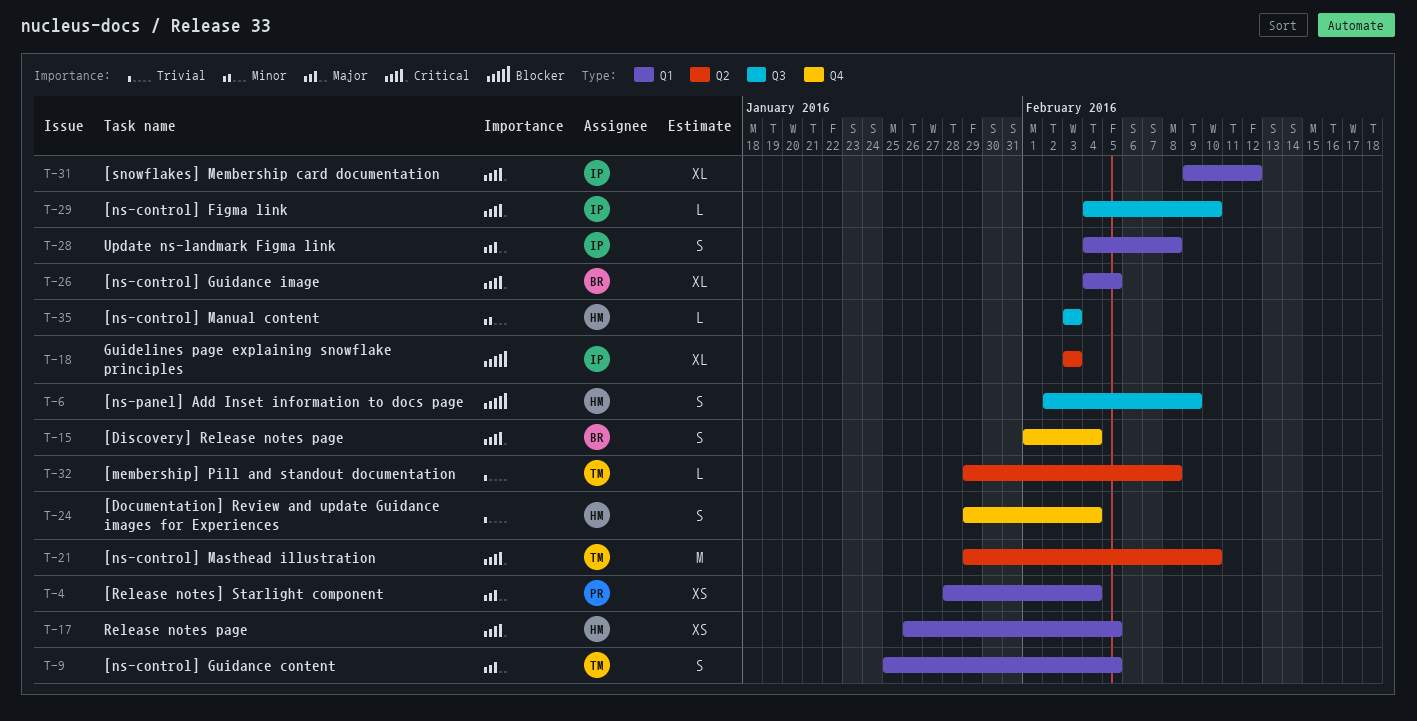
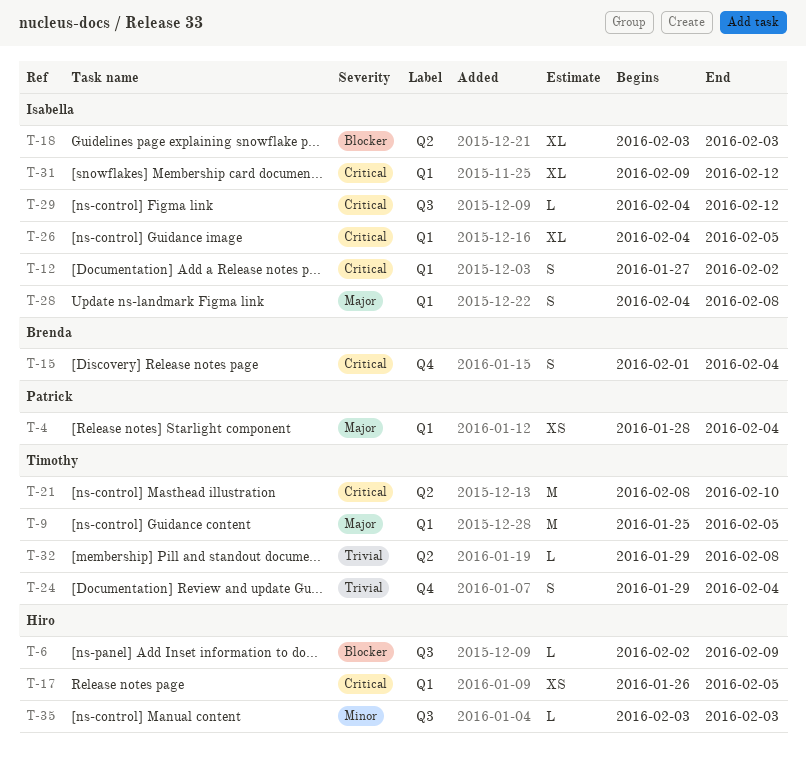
T-6, estimate: S -> L
T-9, estimate: S -> M
T-12: none -> present
T-21, start: Jan 29 -> Feb 8
T-24, owner: Hiro -> Timothy
T-26, owner: Brenda -> Isabella
T-29, due: Feb 10 -> Feb 12

